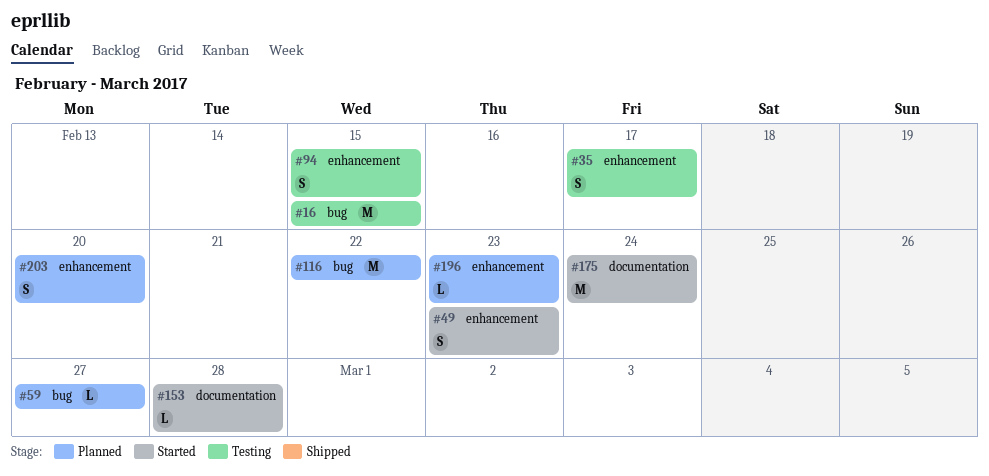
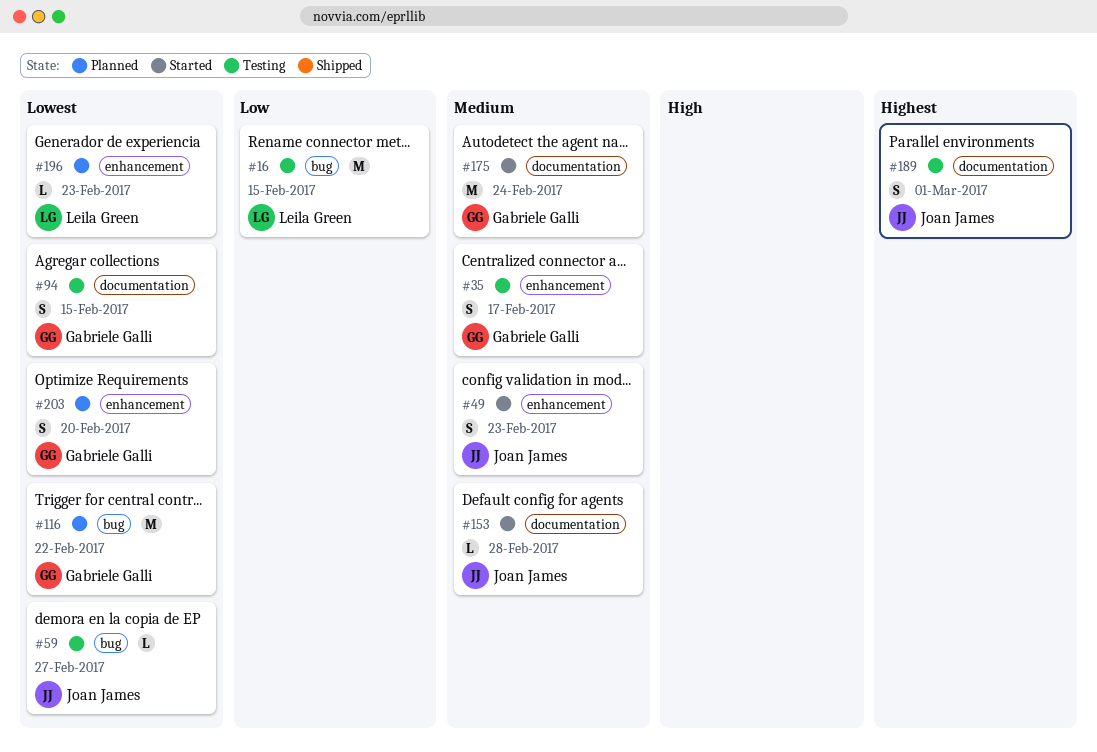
#59, status: Planned -> Testing
#94, label: enhancement -> documentation
#189: none -> present

